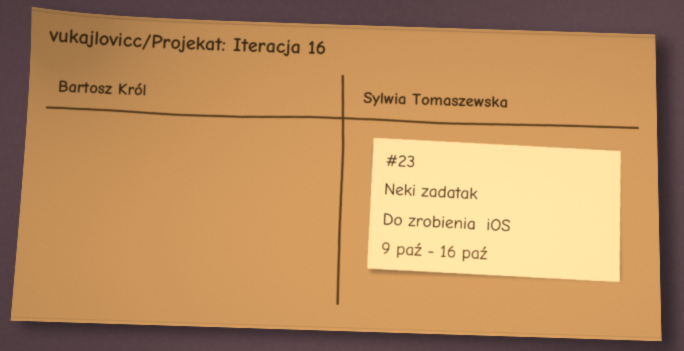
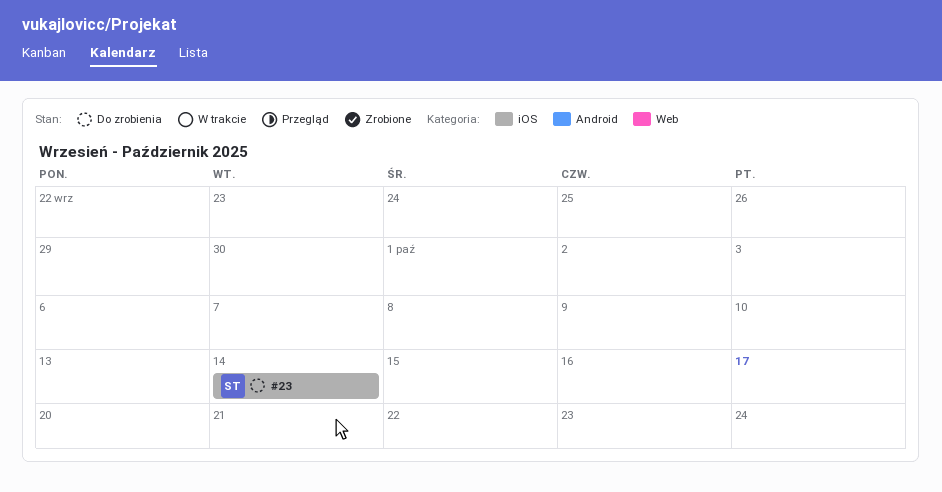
#23, start: Oct 9 -> Oct 14
#23, due: Oct 16 -> Oct 14

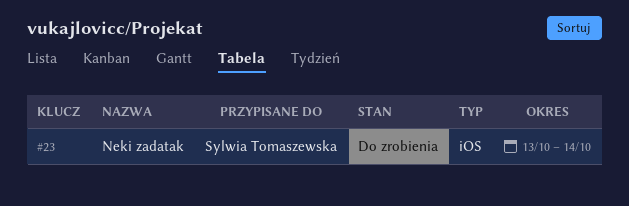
#23, start: Oct 14 -> Oct 13

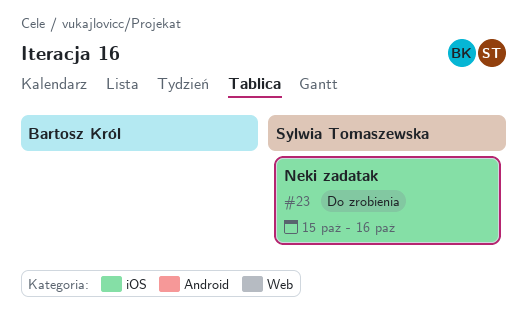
#23, start: Oct 13 -> Oct 15
#23, due: Oct 14 -> Oct 16

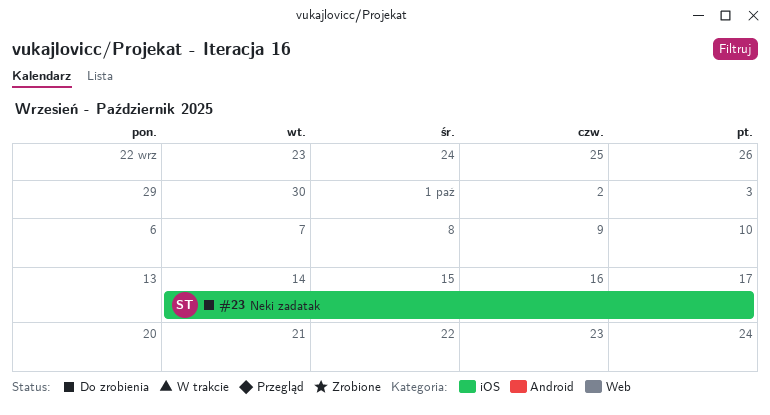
#23, start: Oct 15 -> Oct 14
#23, due: Oct 16 -> Oct 17

